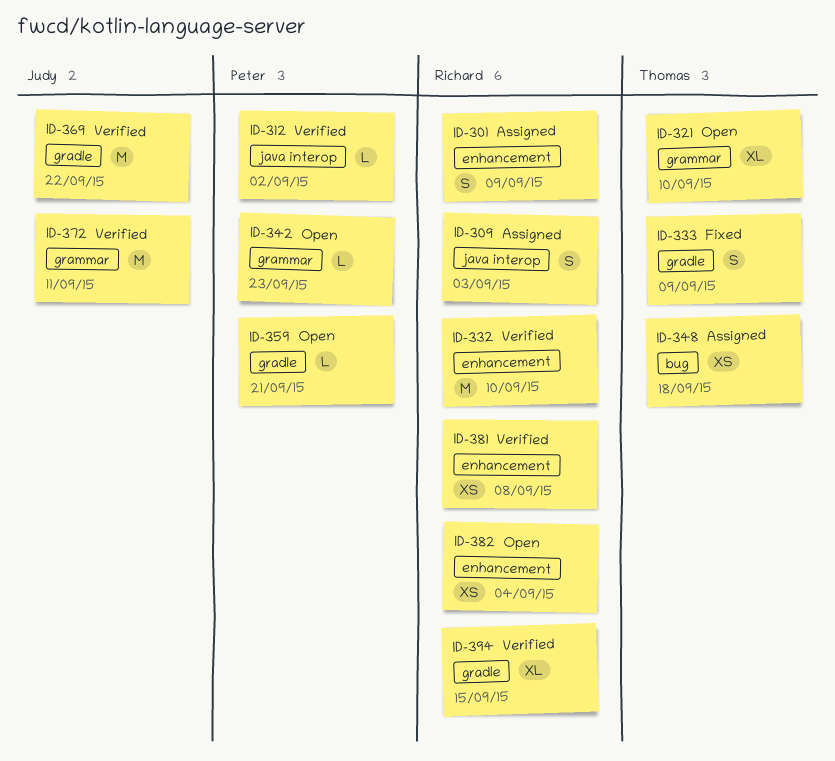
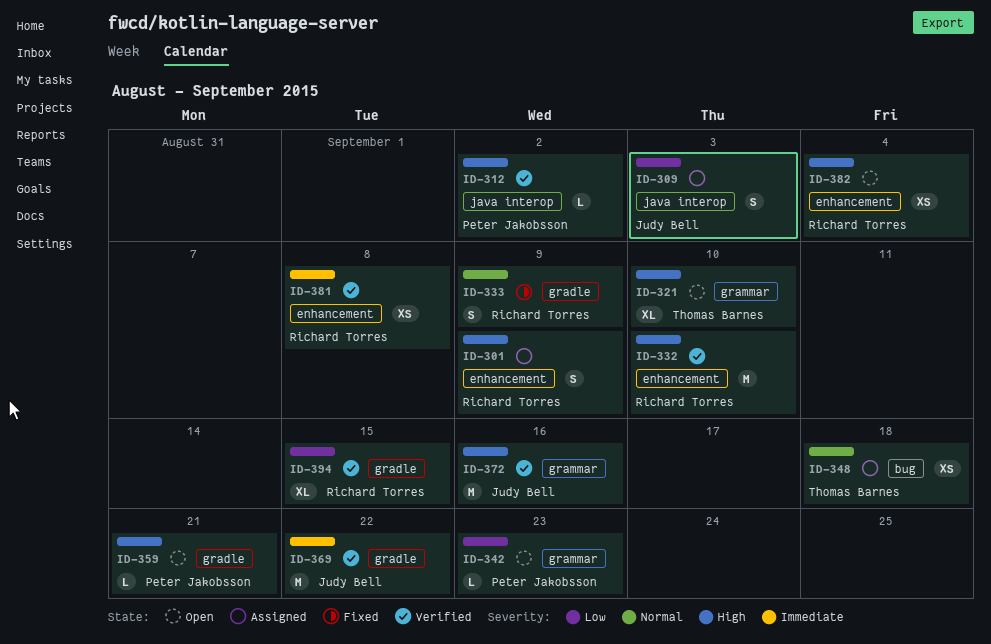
ID-309, owner: Richard Torres -> Judy Bell
ID-333, owner: Thomas Barnes -> Richard Torres
ID-372, due: Sep 11 -> Sep 16

